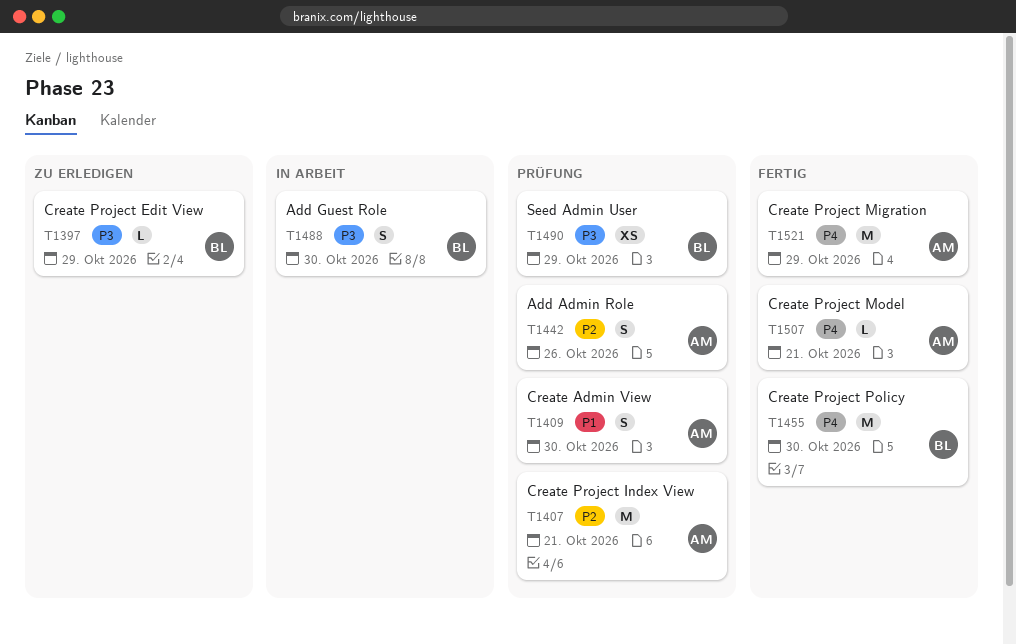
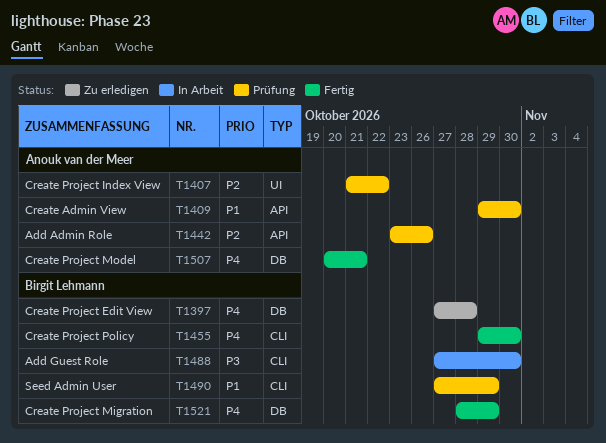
T1397, priority: P3 -> P4
T1397, due: Oct 29 -> Oct 28
T1407, due: Oct 21 -> Oct 22
T1490, priority: P3 -> P1
T1521, owner: Anouk van der Meer -> Birgit Lehmann

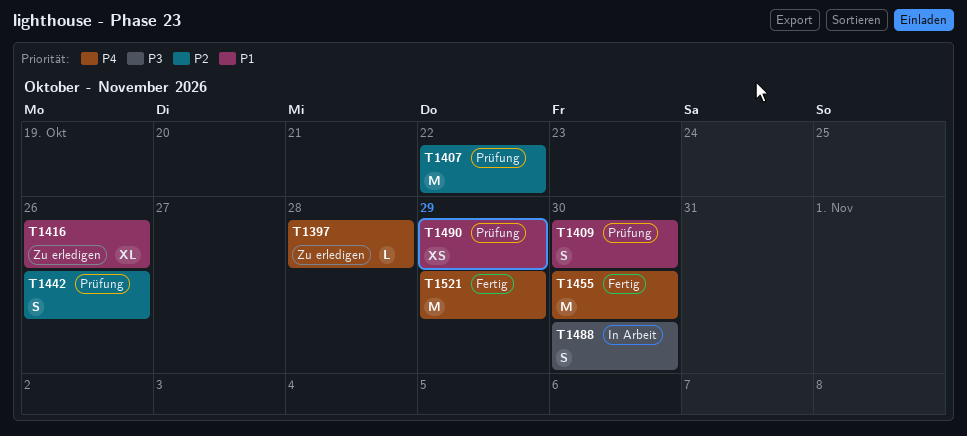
T1416: none -> present
T1507: present -> none

